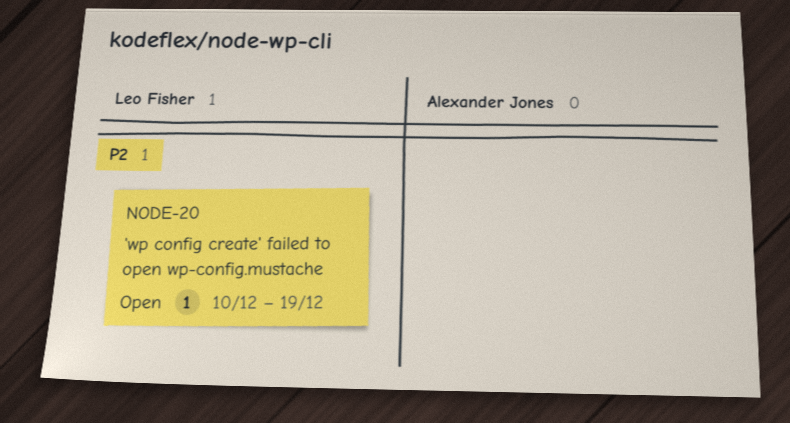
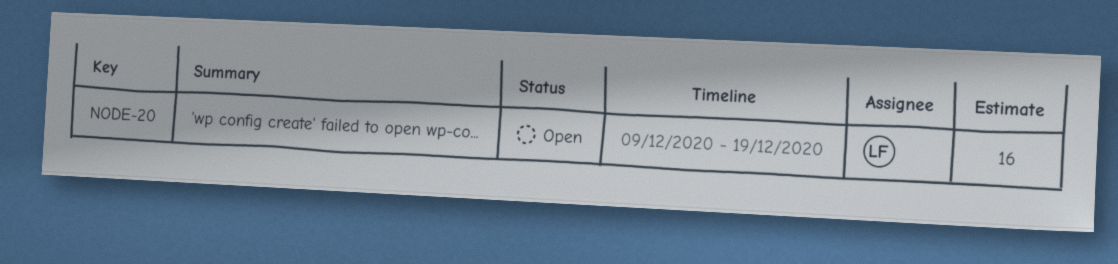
NODE-20, estimate: 1 -> 16
NODE-20, start: Dec 10 -> Dec 9

